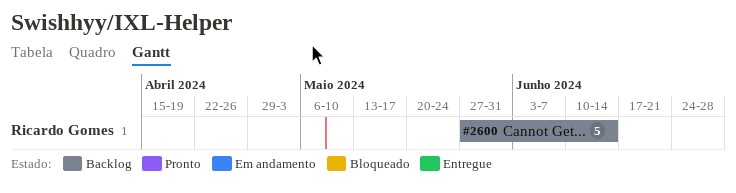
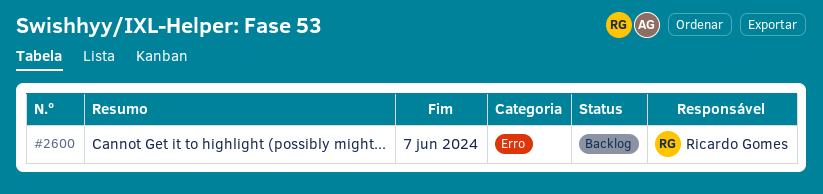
#2600, due: Jun 14 -> Jun 7

